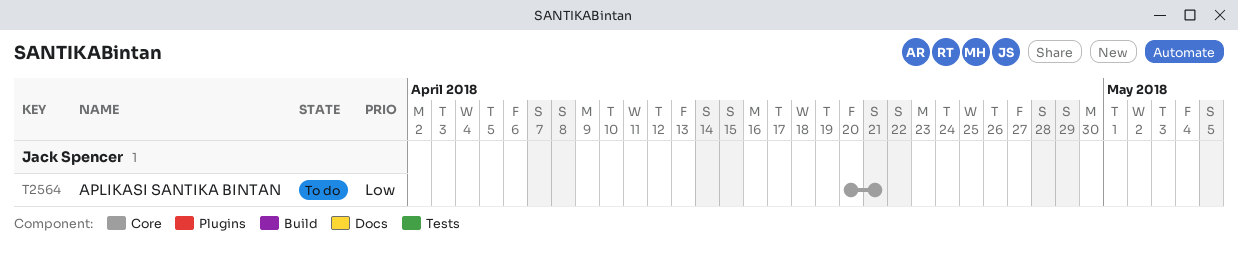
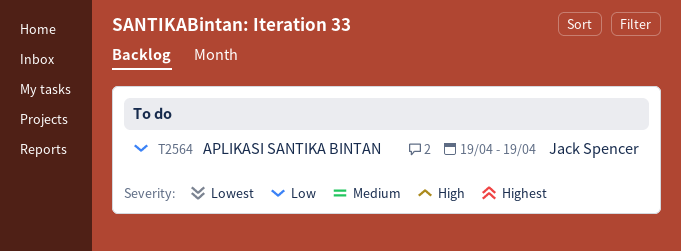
T2564, start: Apr 20 -> Apr 19
T2564, due: Apr 21 -> Apr 19

